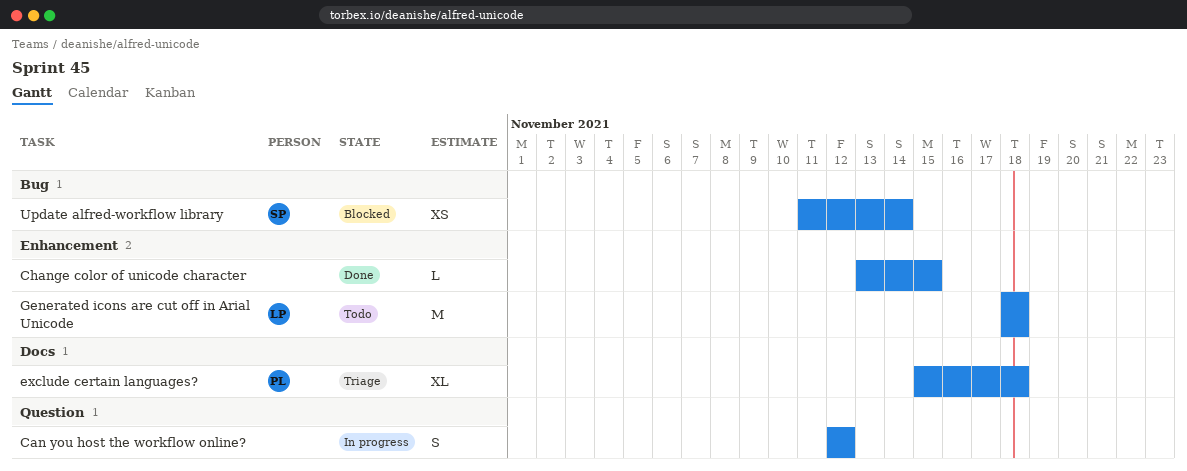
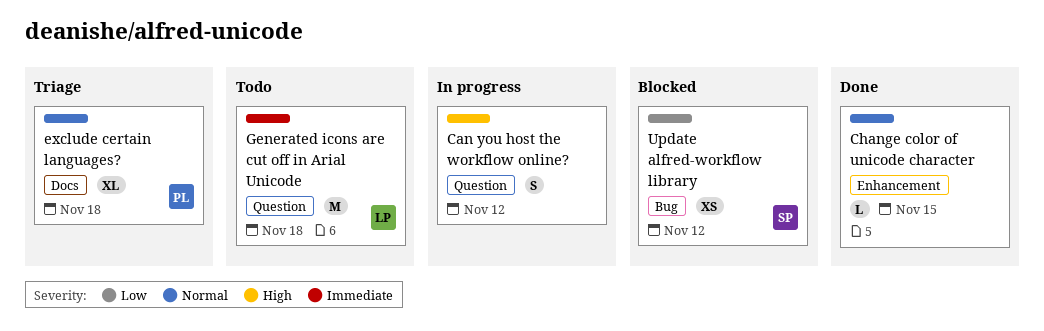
Generated icons are cut off in Arial Unicode, label: Enhancement -> Question
Update alfred-workflow library, due: Nov 14 -> Nov 12

